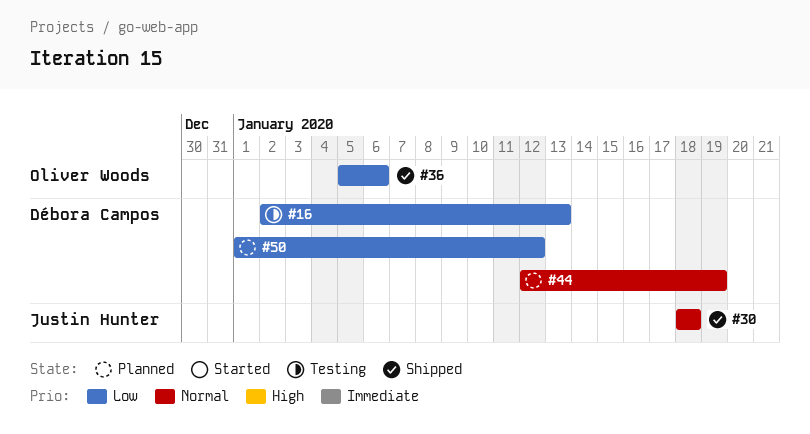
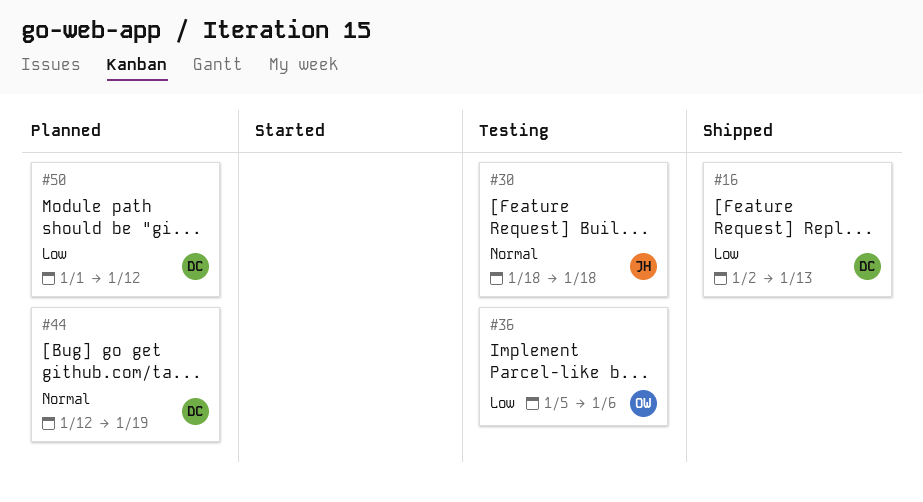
#16, status: Testing -> Shipped
#30, status: Shipped -> Testing
#36, status: Shipped -> Testing

